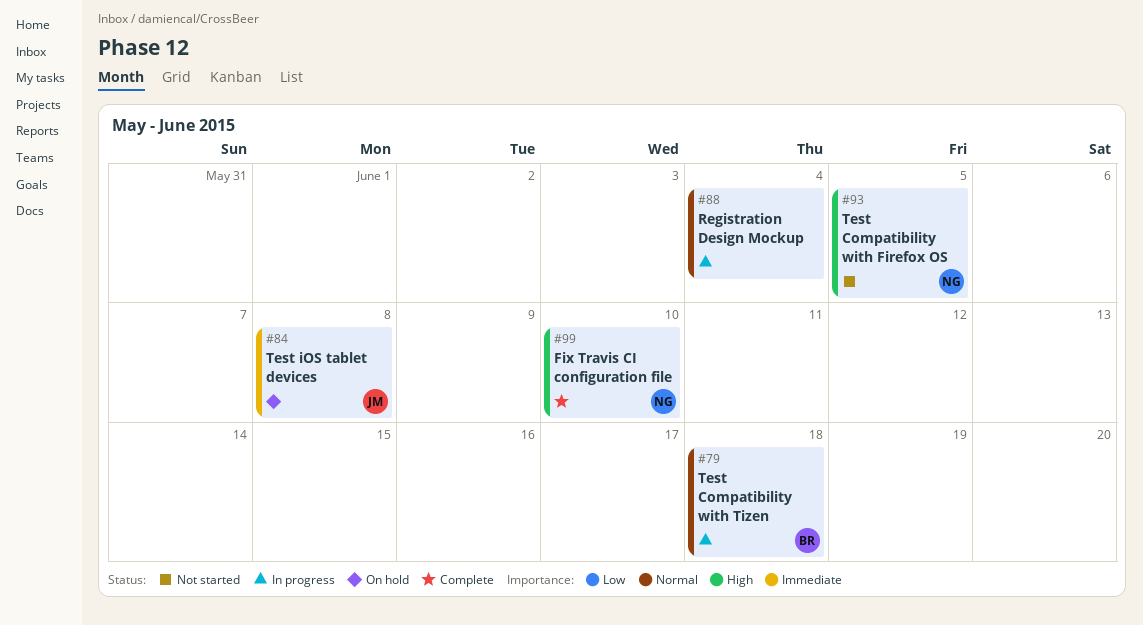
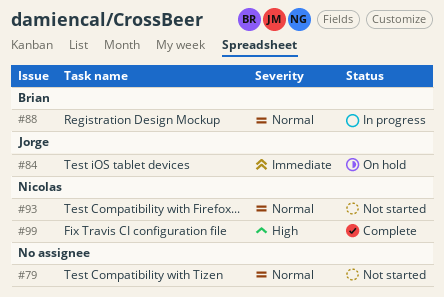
#79, status: In progress -> Not started
#79, owner: Brian -> none
#88, owner: none -> Brian
#93, priority: High -> Normal

